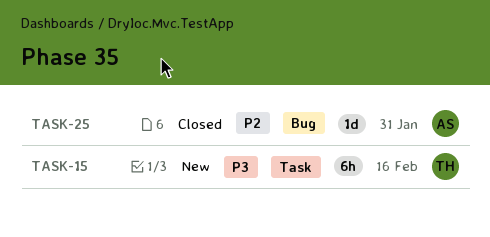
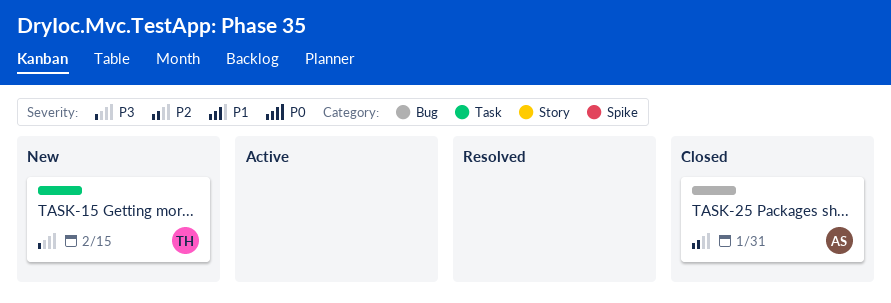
TASK-15, due: Feb 16 -> Feb 15

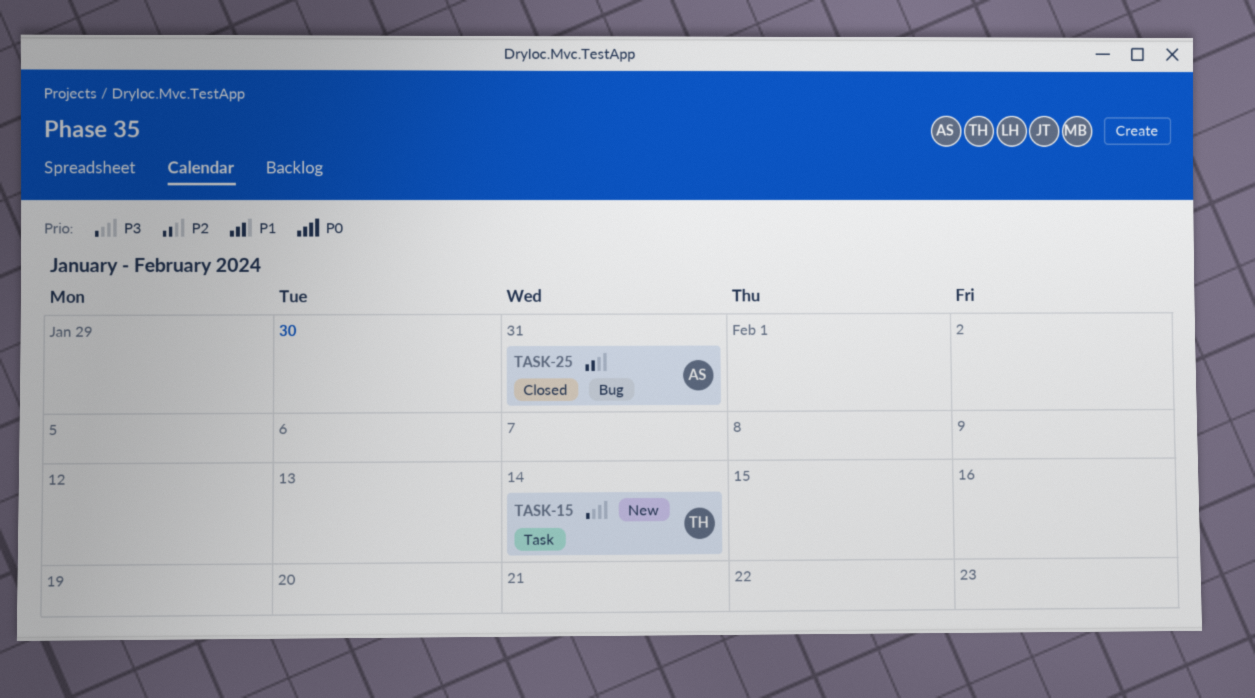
TASK-15, due: Feb 15 -> Feb 14

